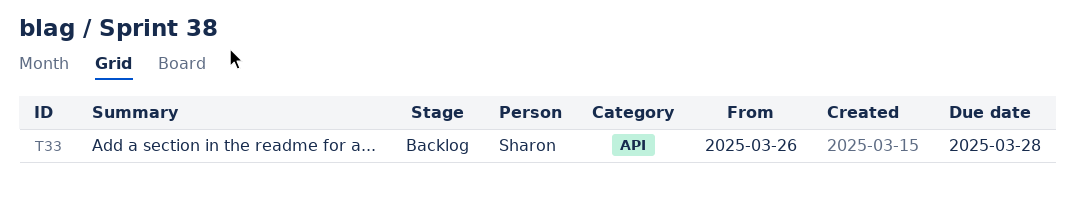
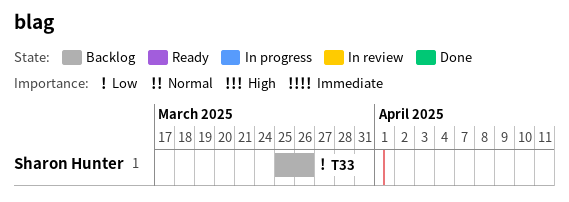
T33, start: Mar 26 -> Mar 25
T33, due: Mar 28 -> Mar 26

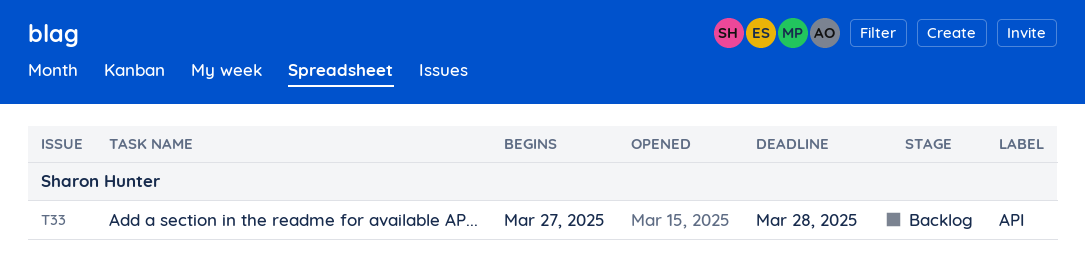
T33, start: Mar 25 -> Mar 27
T33, due: Mar 26 -> Mar 28

